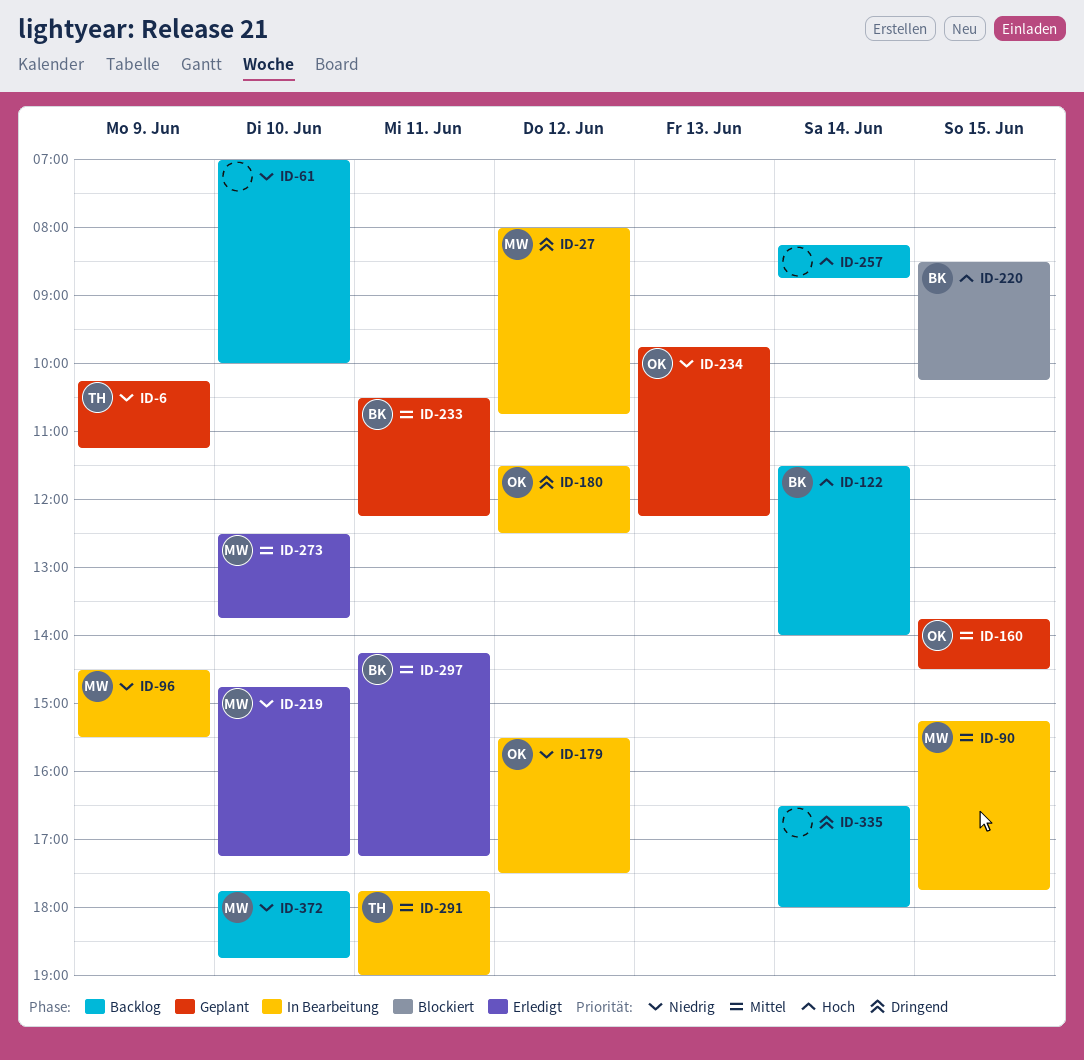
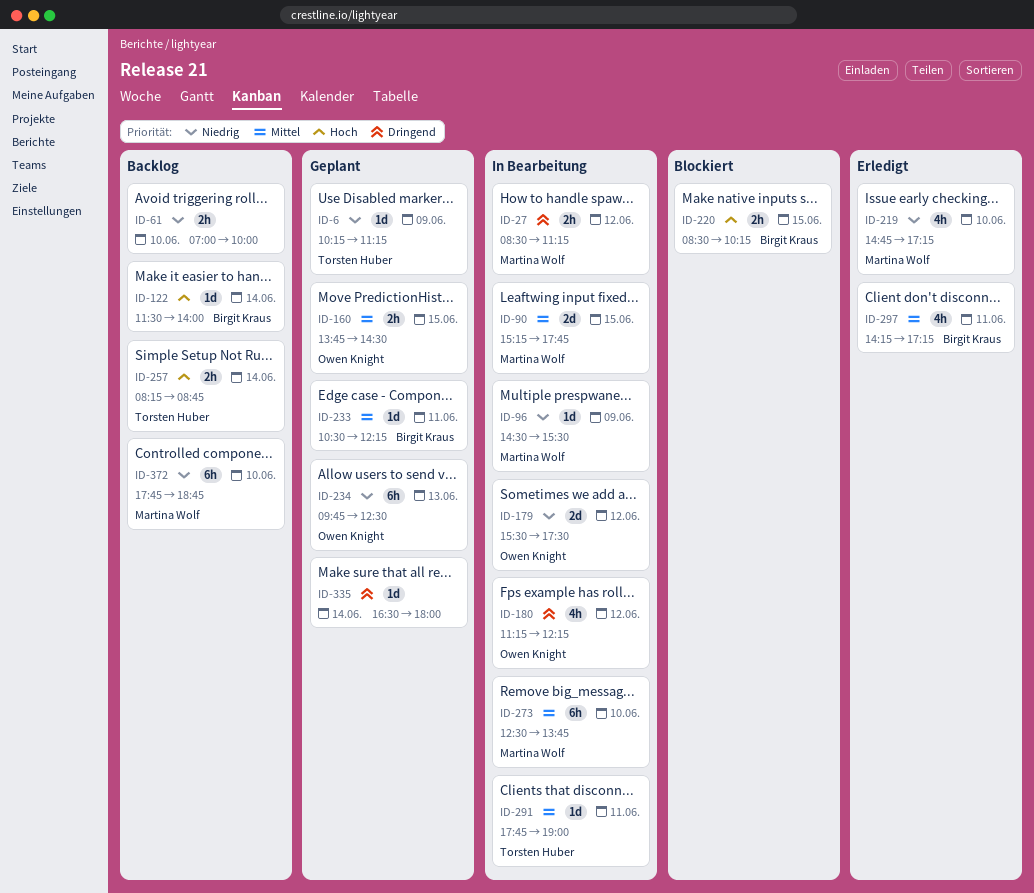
ID-27, begins: 08:00 -> 08:30
ID-27, ends: 10:45 -> 11:15
ID-180, begins: 11:30 -> 11:15
ID-180, ends: 12:30 -> 12:15
ID-234, ends: 12:15 -> 12:30
ID-257, owner: none -> Torsten Huber
ID-273, status: Erledigt -> In Bearbeitung
ID-335, status: Backlog -> Geplant

